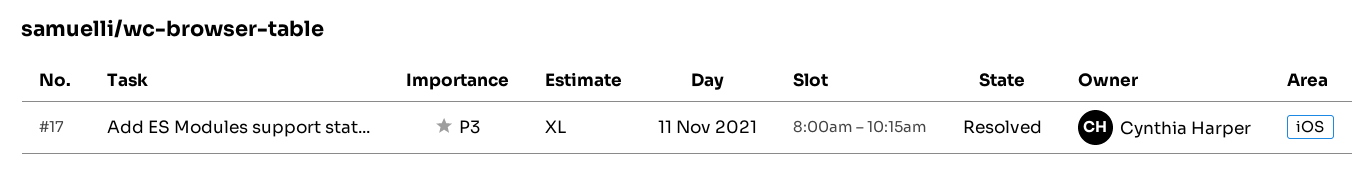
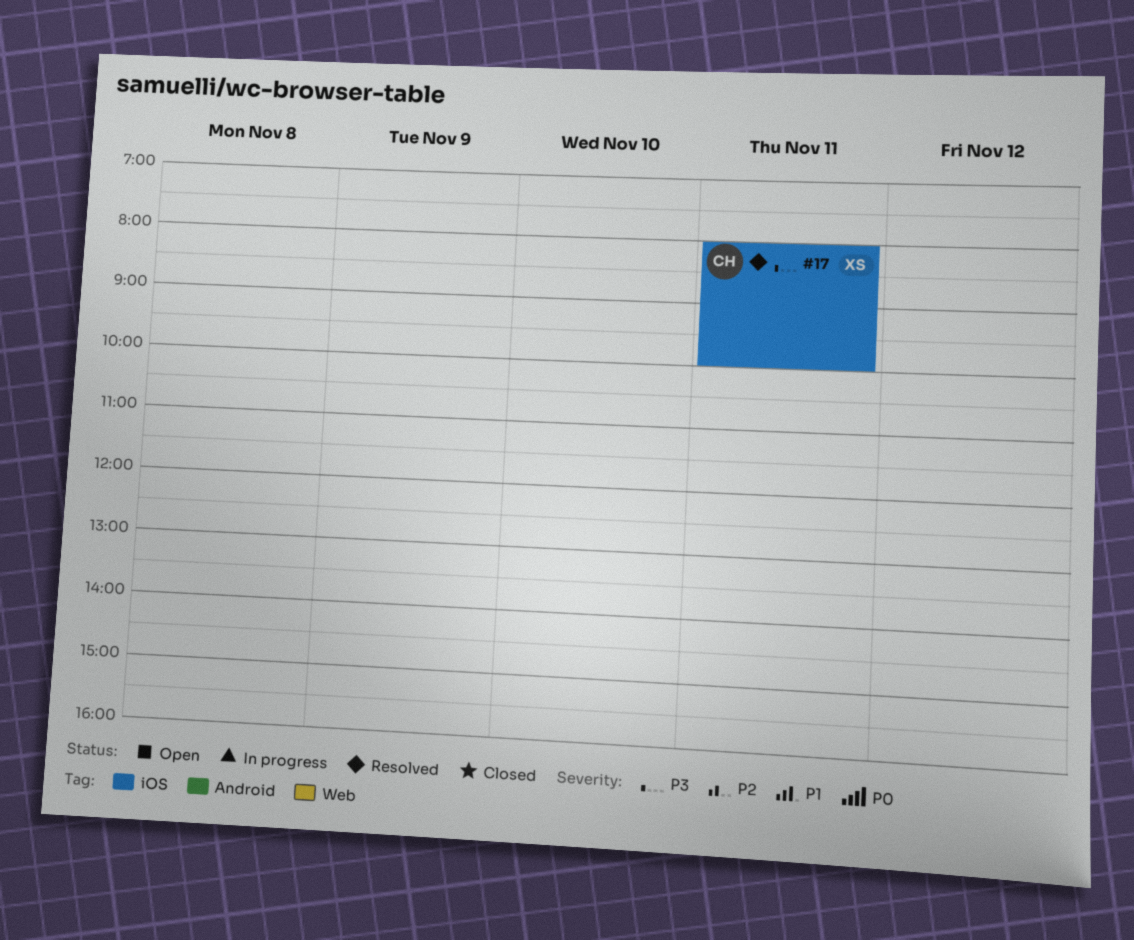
#17, estimate: XL -> XS
#17, ends: 10:15 -> 10:00

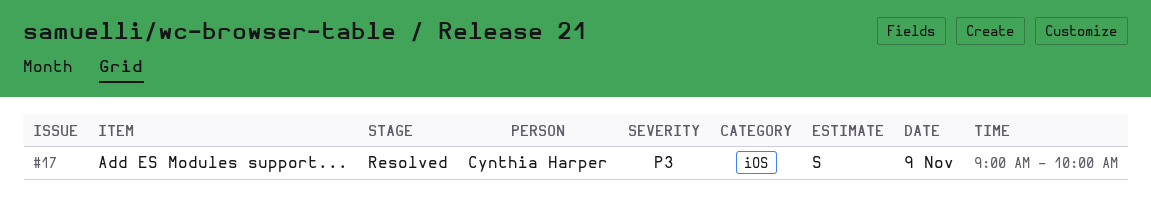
#17, estimate: XS -> S
#17, day: Nov 11 -> Nov 9
#17, begins: 08:00 -> 09:00

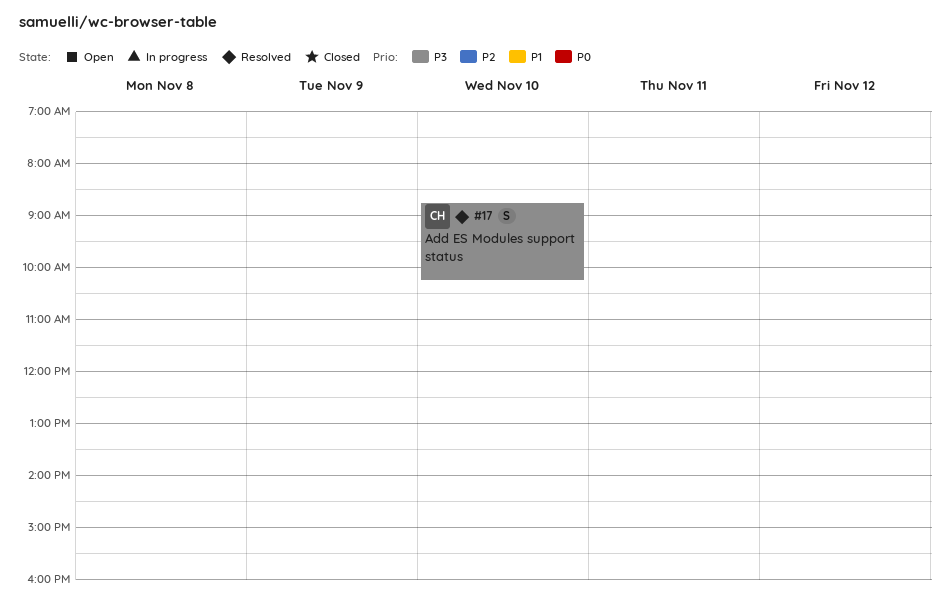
#17, day: Nov 9 -> Nov 10
#17, begins: 09:00 -> 08:45
#17, ends: 10:00 -> 10:15

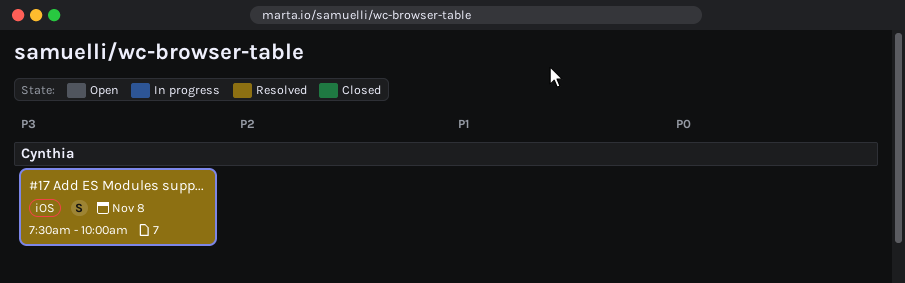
#17, day: Nov 10 -> Nov 8
#17, begins: 08:45 -> 07:30
#17, ends: 10:15 -> 10:00

